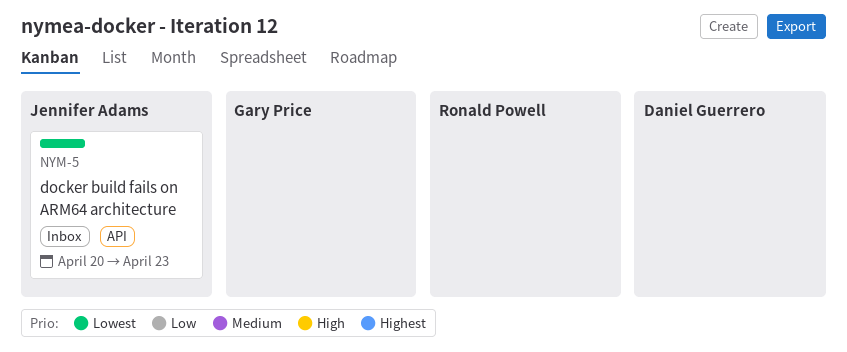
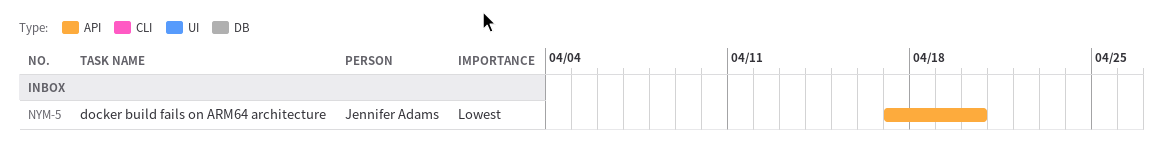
NYM-5, start: Apr 20 -> Apr 17
NYM-5, due: Apr 23 -> Apr 20

